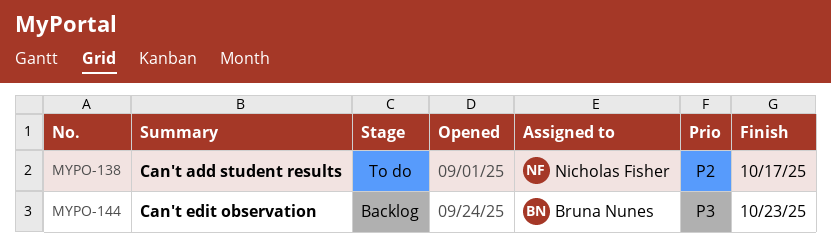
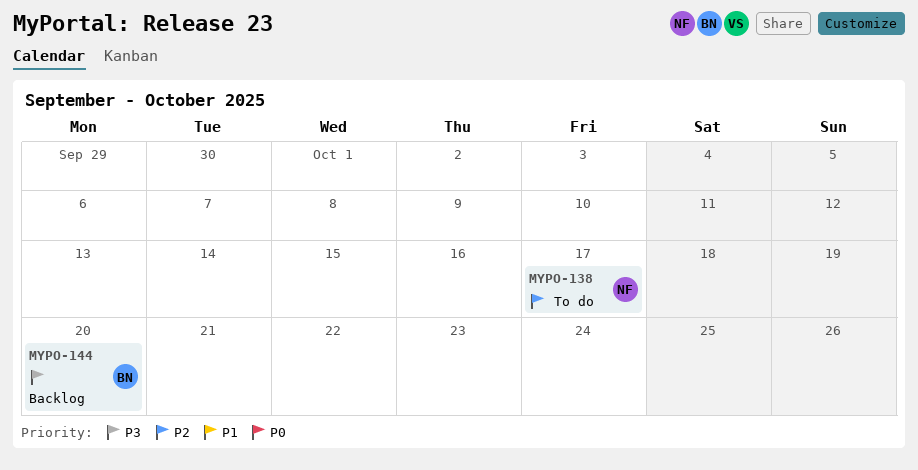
MYPO-144, due: Oct 23 -> Oct 20

